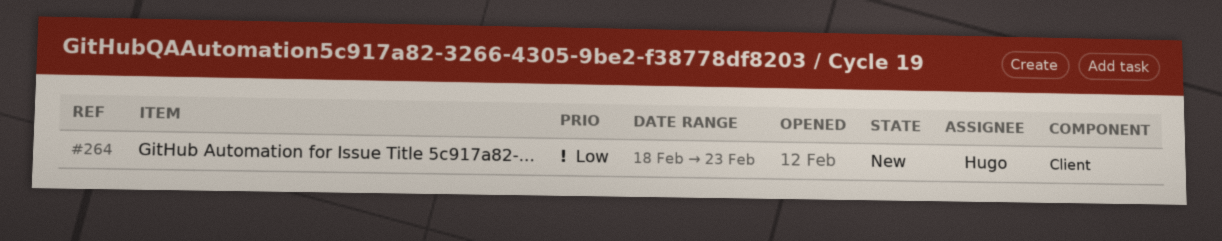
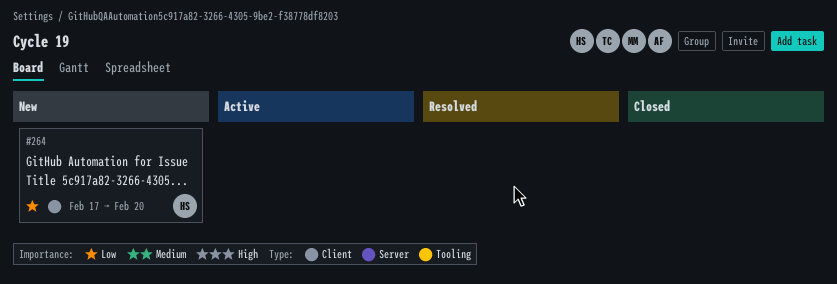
#264, start: Feb 18 -> Feb 17
#264, due: Feb 23 -> Feb 20

